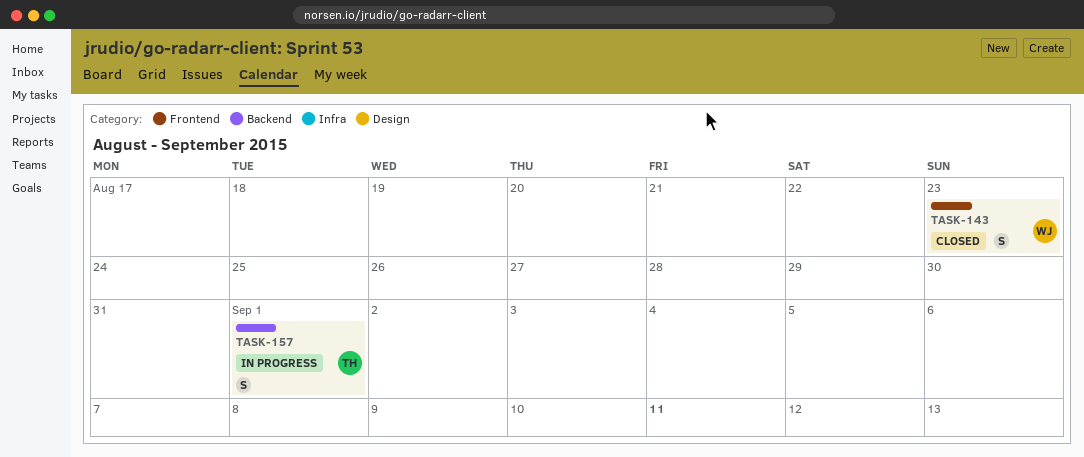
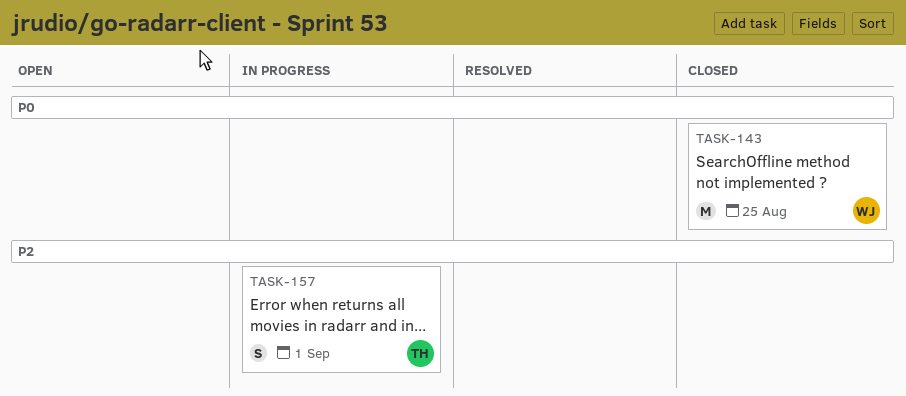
TASK-143, estimate: S -> M
TASK-143, due: Aug 23 -> Aug 25

